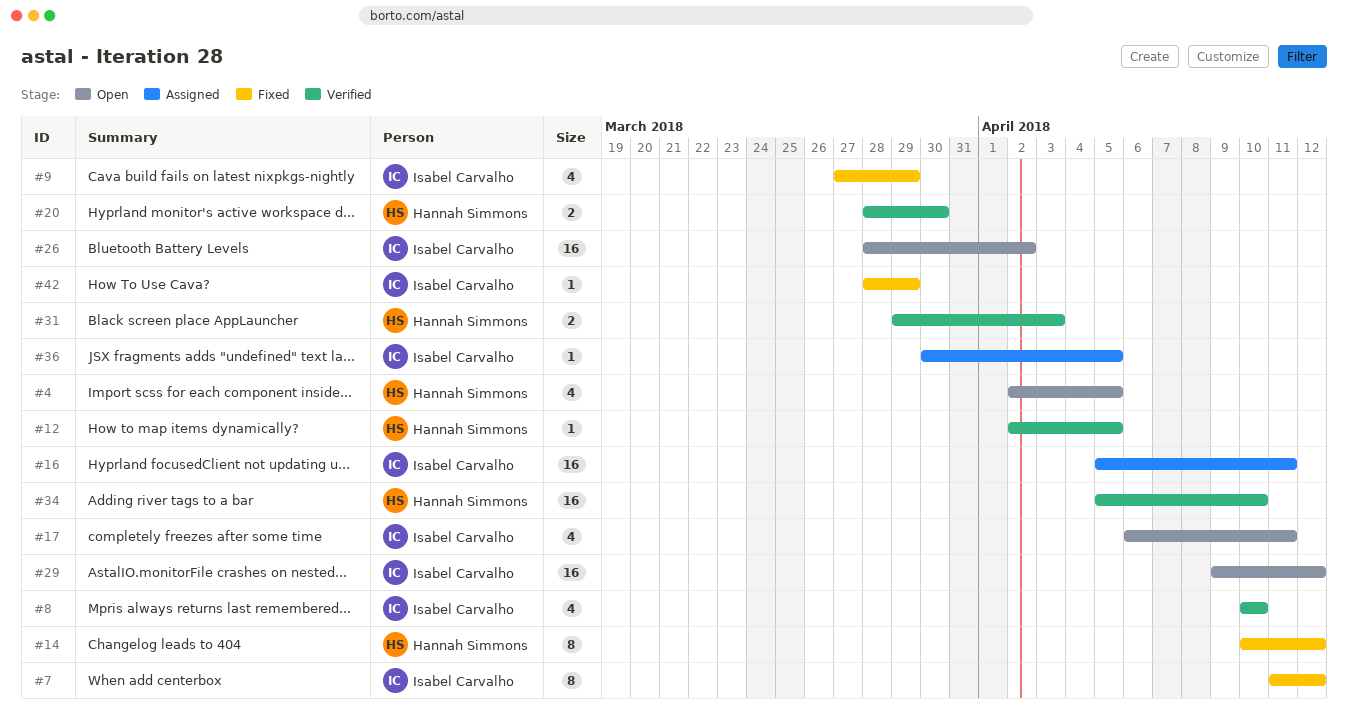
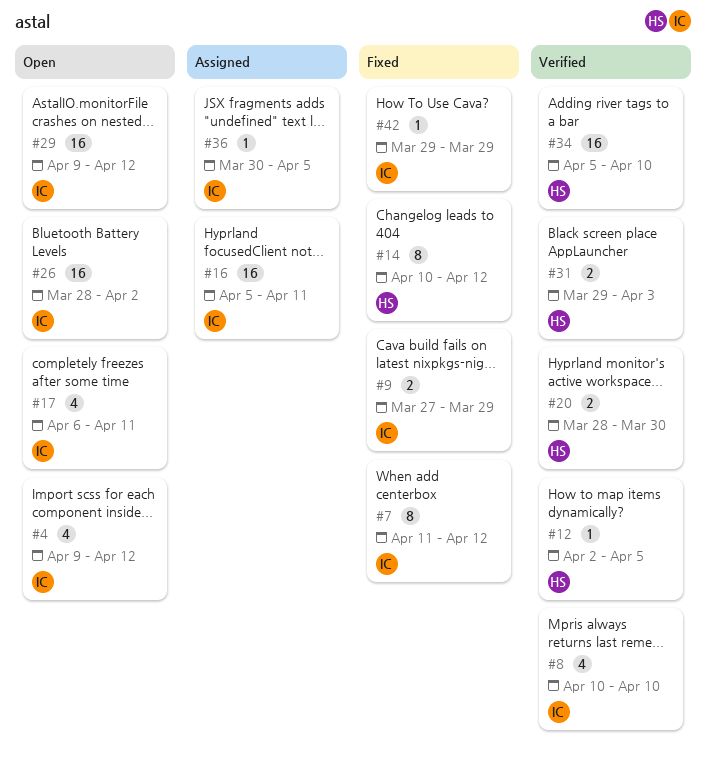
#4, owner: Hannah Simmons -> Isabel Carvalho
#4, start: Apr 2 -> Apr 9
#4, due: Apr 5 -> Apr 12
#9, estimate: 4 -> 2
#42, start: Mar 28 -> Mar 29

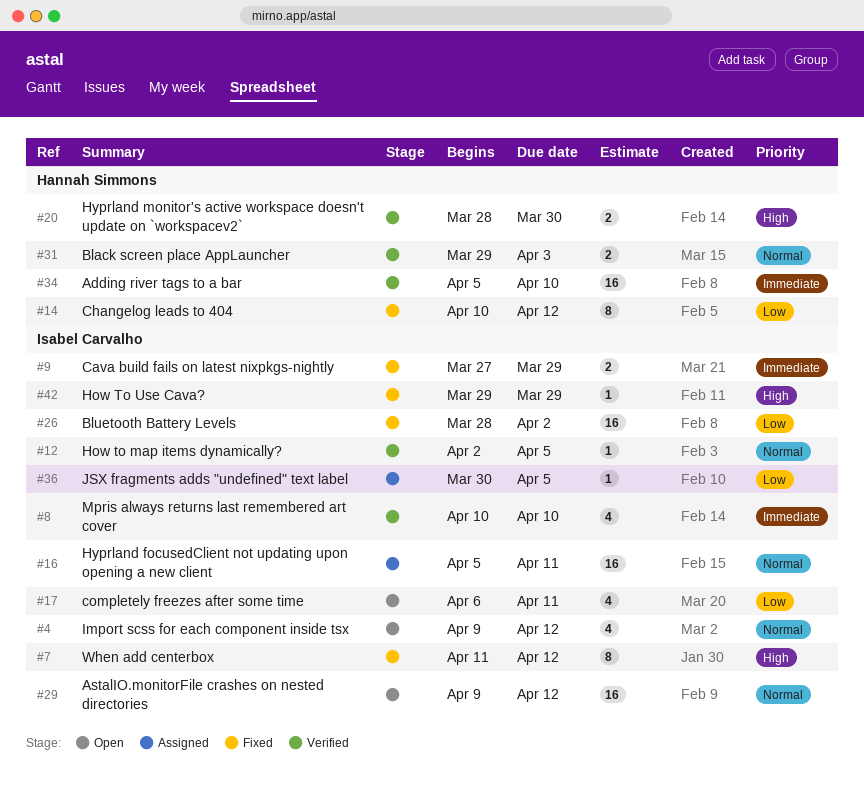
#12, owner: Hannah Simmons -> Isabel Carvalho
#26, status: Open -> Fixed

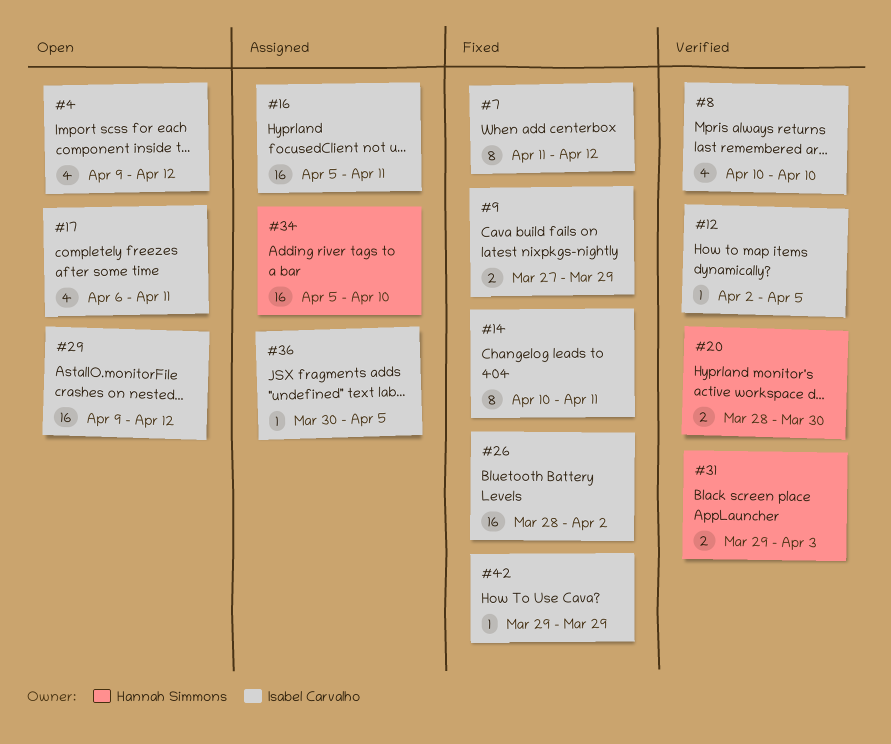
#14, owner: Hannah Simmons -> Isabel Carvalho
#14, due: Apr 12 -> Apr 11
#34, status: Verified -> Assigned

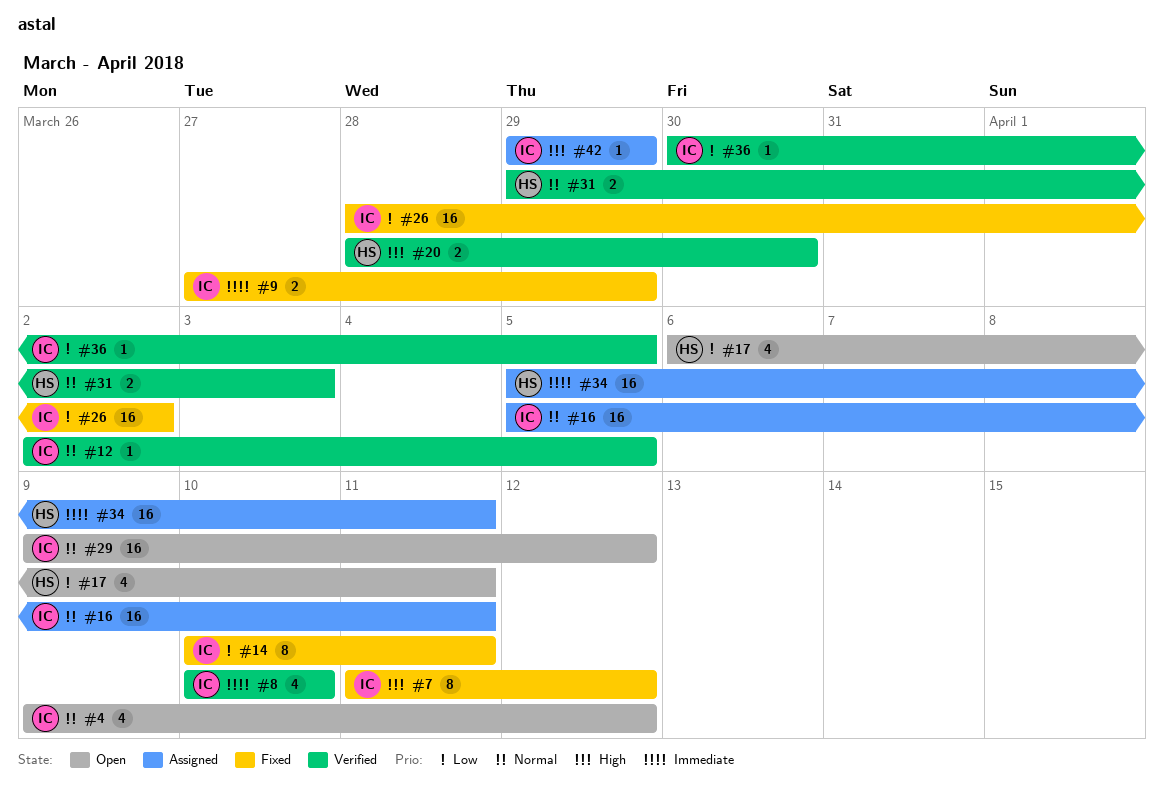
#17, owner: Isabel Carvalho -> Hannah Simmons
#34, due: Apr 10 -> Apr 11
#36, status: Assigned -> Verified
#42, status: Fixed -> Assigned

